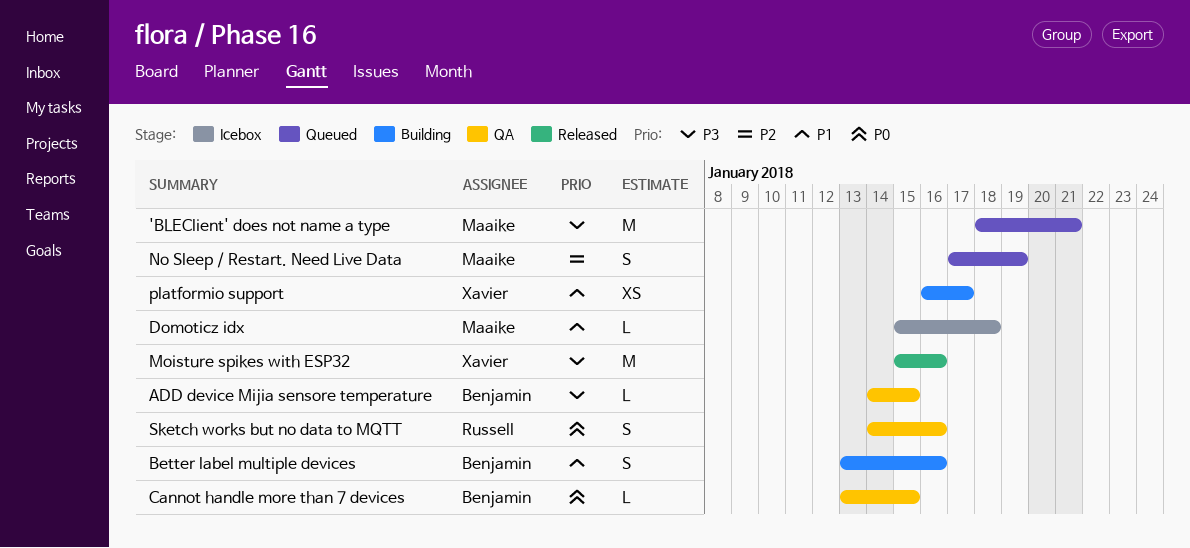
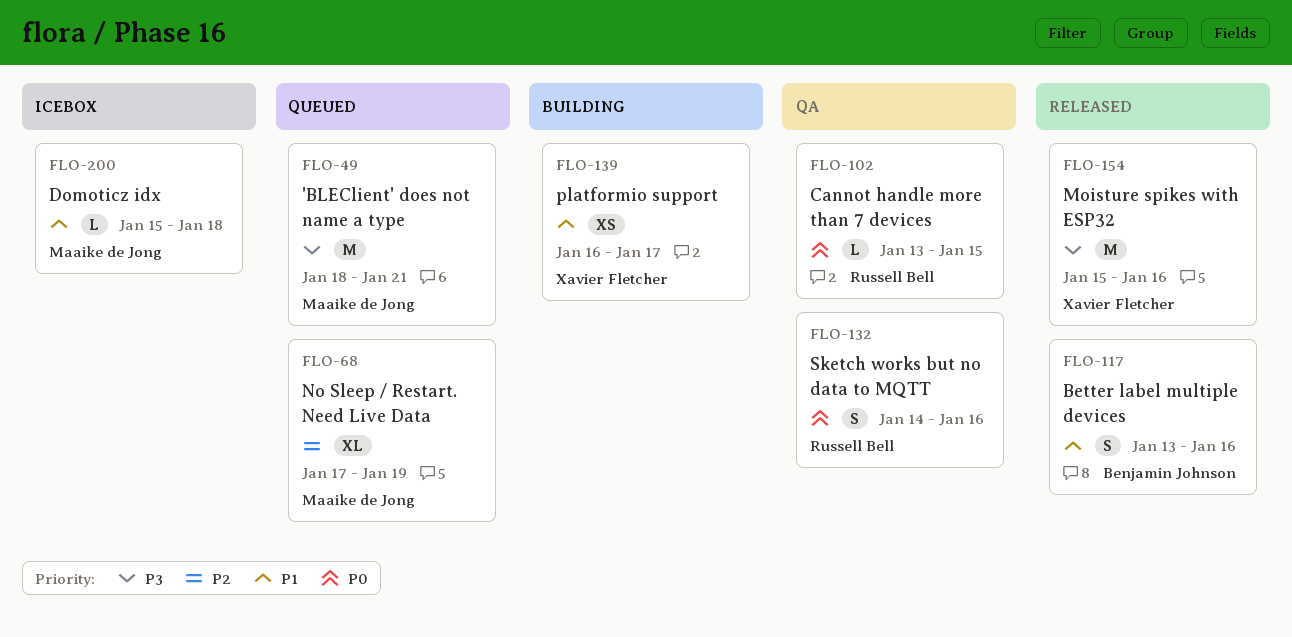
ADD device Mijia sensore temperature: present -> none
Better label multiple devices, status: Building -> Released
Cannot handle more than 7 devices, owner: Benjamin Johnson -> Russell Bell
No Sleep / Restart. Need Live Data, estimate: S -> XL

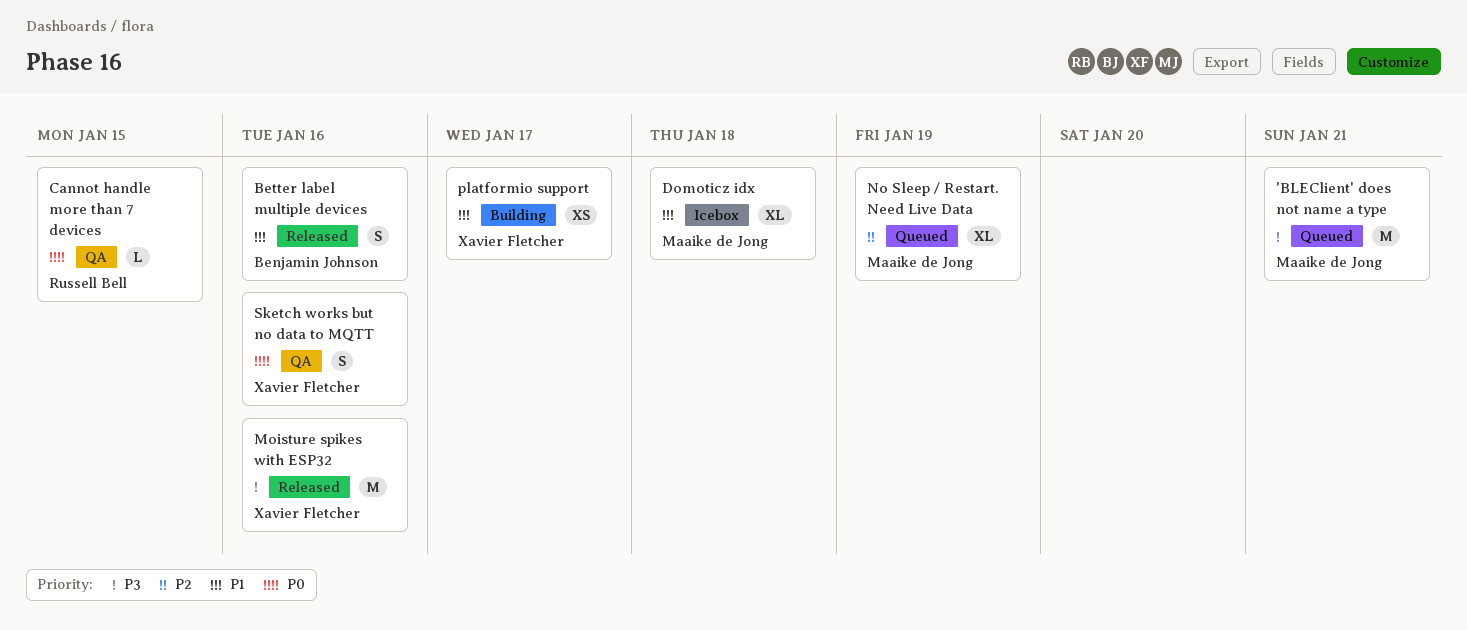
Domoticz idx, estimate: L -> XL
Sketch works but no data to MQTT, owner: Russell Bell -> Xavier Fletcher

